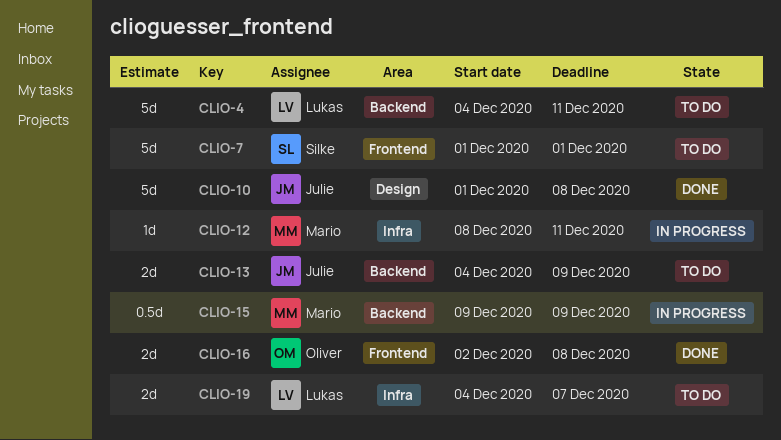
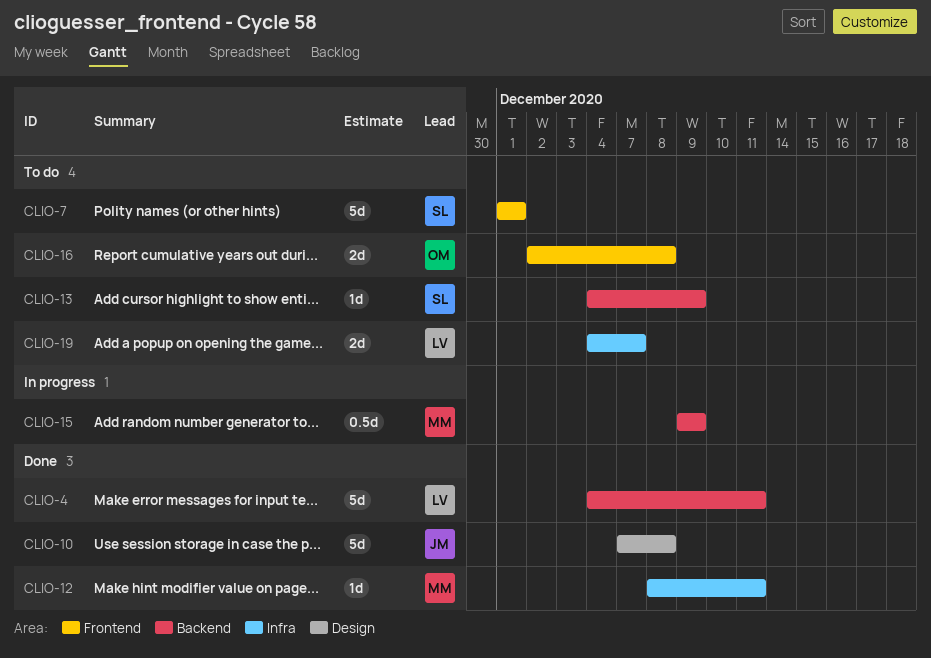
CLIO-4, status: To do -> Done
CLIO-10, start: Dec 1 -> Dec 7
CLIO-12, status: In progress -> Done
CLIO-13, owner: Julie -> Silke
CLIO-13, estimate: 2d -> 1d
CLIO-16, status: Done -> To do

